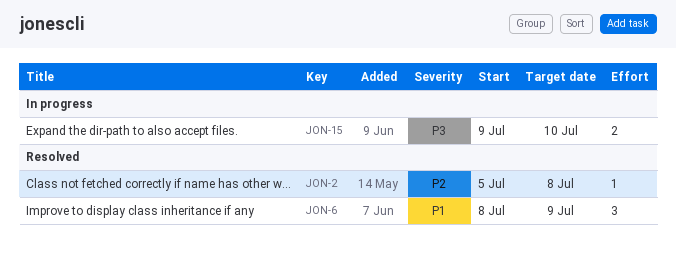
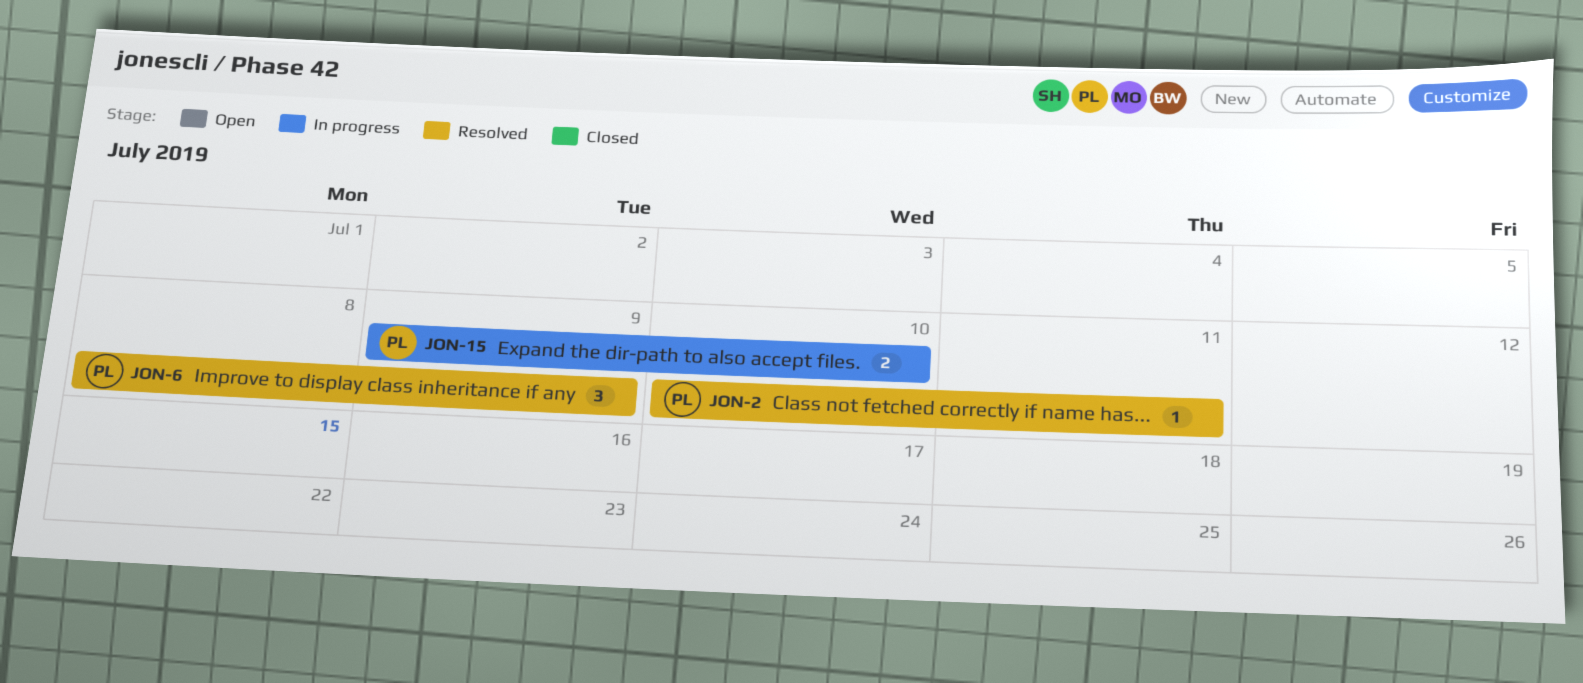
JON-2, start: Jul 5 -> Jul 10
JON-2, due: Jul 8 -> Jul 11

